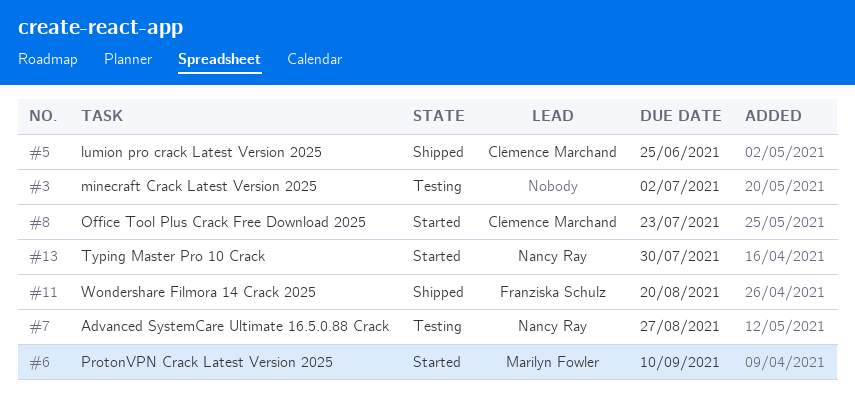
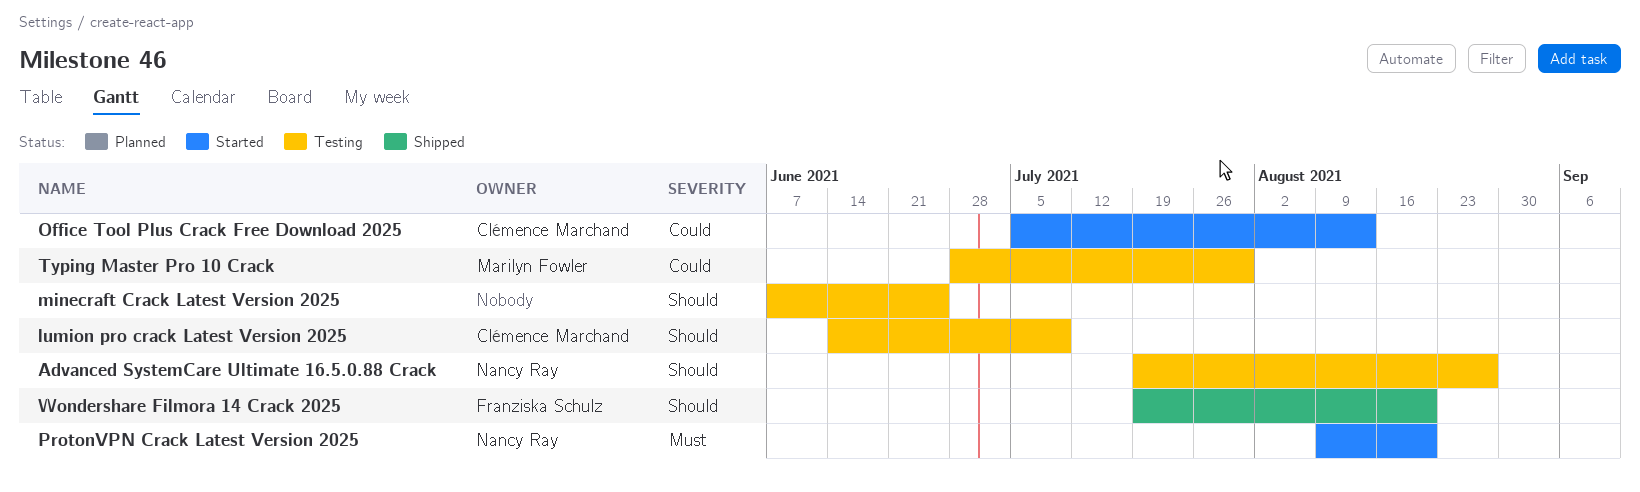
lumion pro crack Latest Version 2025, status: Shipped -> Testing
lumion pro crack Latest Version 2025, due: Jun 25 -> Jul 9
minecraft Crack Latest Version 2025, due: Jul 2 -> Jun 25
Office Tool Plus Crack Free Download 2025, due: Jul 23 -> Aug 13
ProtonVPN Crack Latest Version 2025, owner: Marilyn Fowler -> Nancy Ray
ProtonVPN Crack Latest Version 2025, due: Sep 10 -> Aug 20
Typing Master Pro 10 Crack, status: Started -> Testing
Typing Master Pro 10 Crack, owner: Nancy Ray -> Marilyn Fowler

